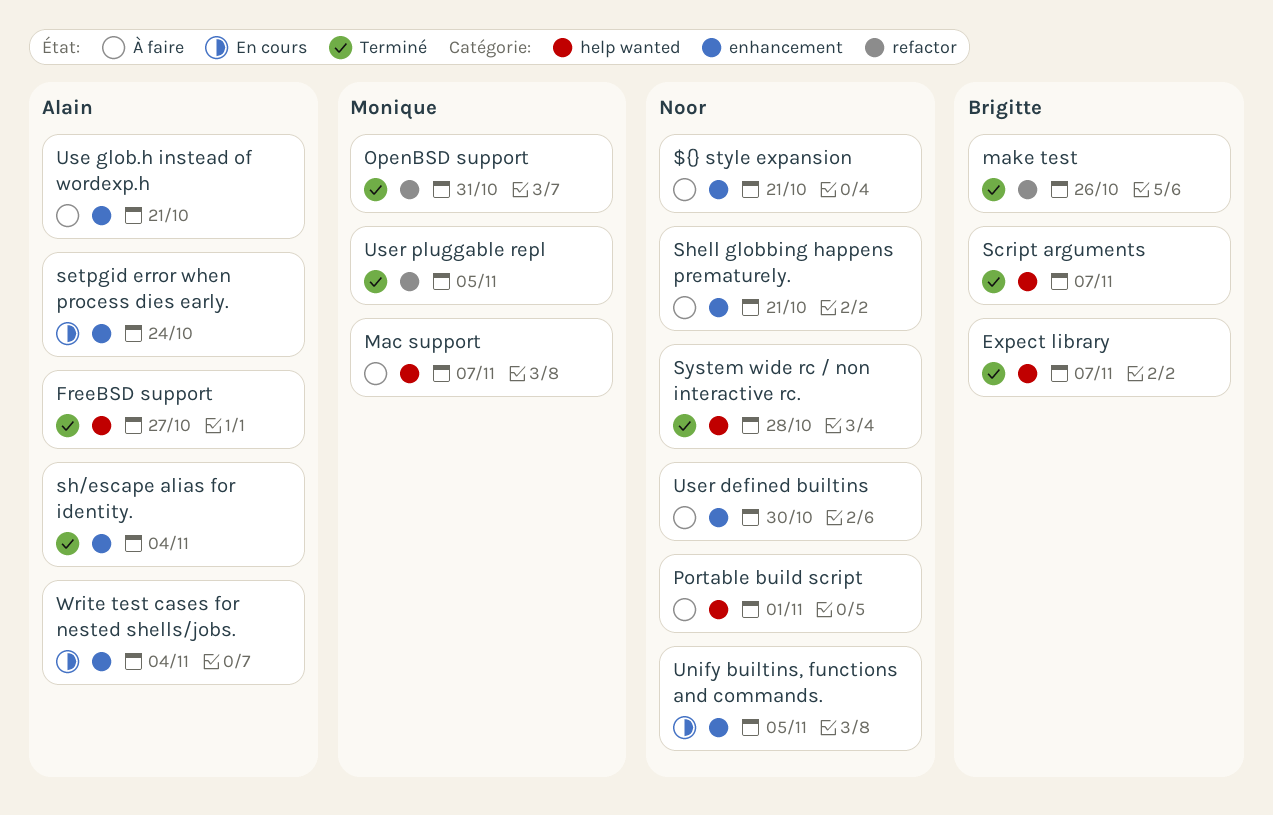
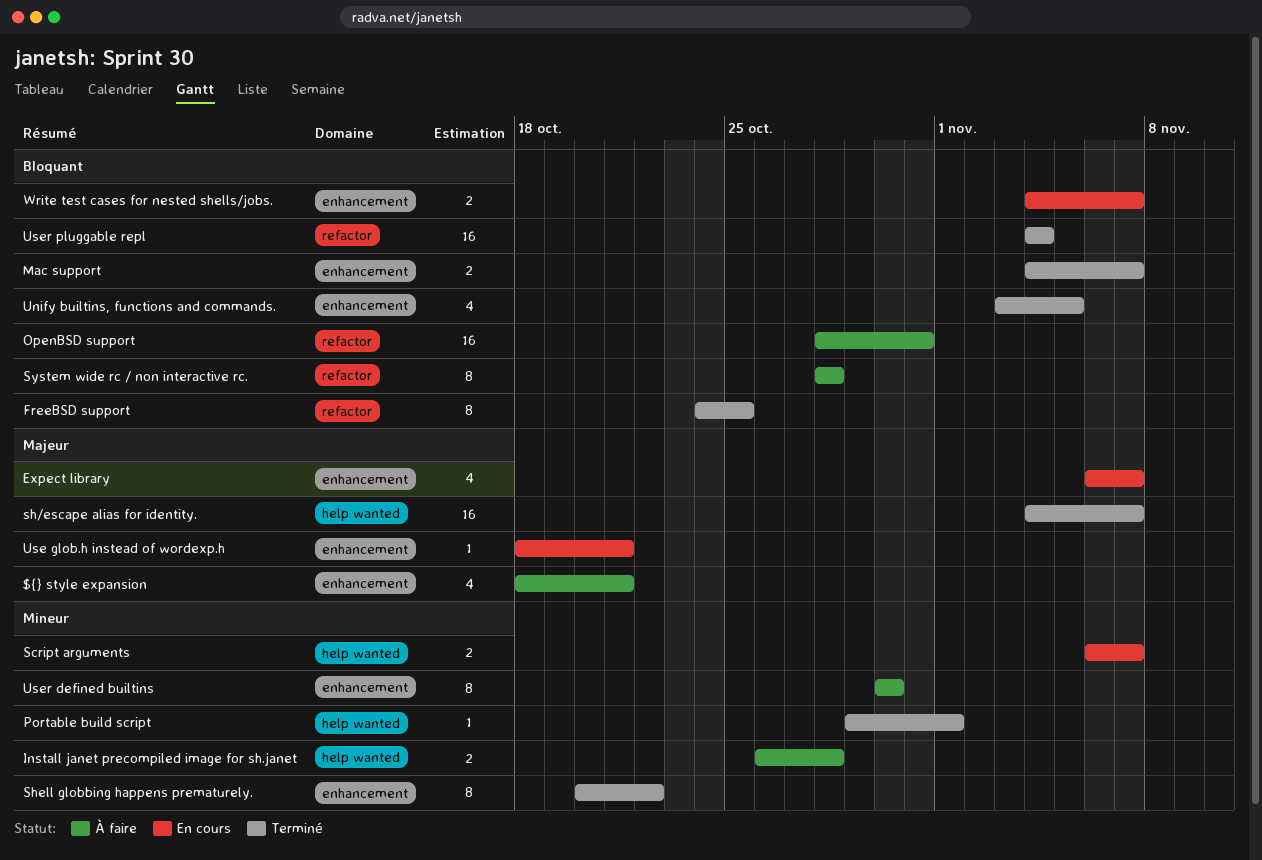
Expect library, status: Terminé -> En cours
Expect library, label: help wanted -> enhancement
FreeBSD support, label: help wanted -> refactor
FreeBSD support, due: Oct 27 -> Oct 25
Install janet precompiled image for sh.janet: none -> present
Mac support, status: À faire -> Terminé
Mac support, label: help wanted -> enhancement
make test: present -> none
OpenBSD support, status: Terminé -> À faire
Portable build script, status: À faire -> Terminé
Script arguments, status: Terminé -> En cours
setpgid error when process dies early.: present -> none
sh/escape alias for identity., label: enhancement -> help wanted
sh/escape alias for identity., due: Nov 4 -> Nov 7
Shell globbing happens prematurely., status: À faire -> Terminé
Shell globbing happens prematurely., due: Oct 21 -> Oct 22
System wide rc / non interactive rc., status: Terminé -> À faire
System wide rc / non interactive rc., label: help wanted -> refactor
Unify builtins, functions and commands., status: En cours -> Terminé
Use glob.h instead of wordexp.h, status: À faire -> En cours
User pluggable repl, due: Nov 5 -> Nov 4
Write test cases for nested shells/jobs., due: Nov 4 -> Nov 7

